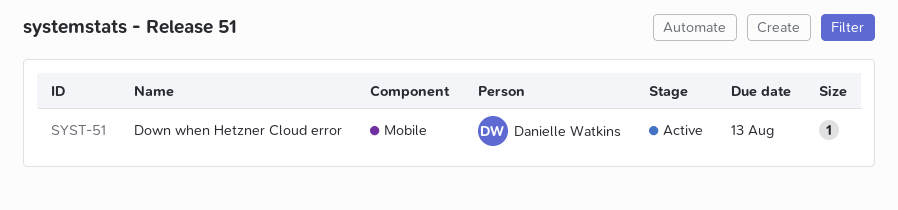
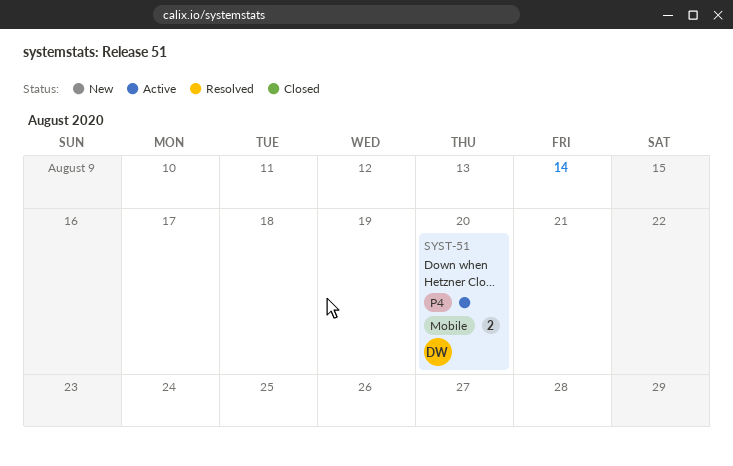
SYST-51, estimate: 1 -> 2
SYST-51, due: Aug 13 -> Aug 20

